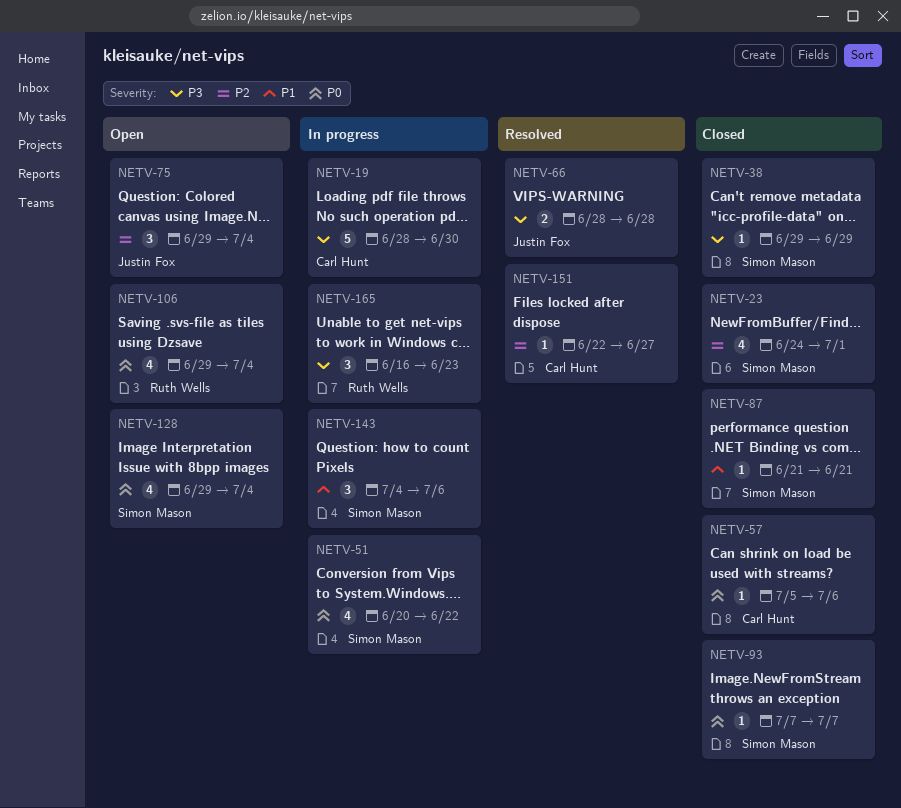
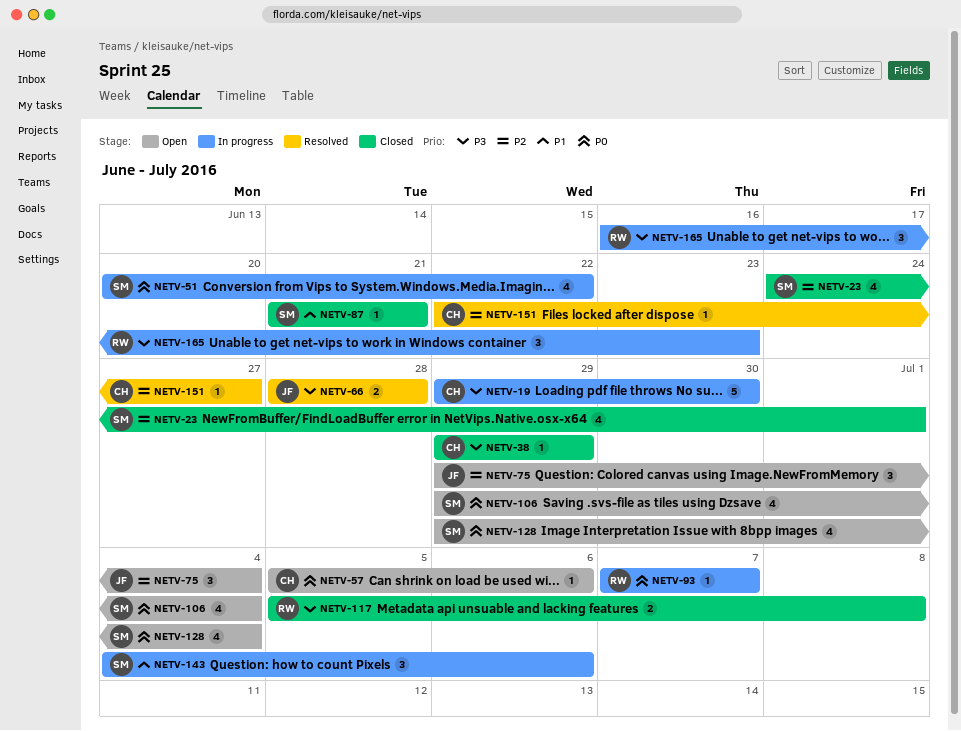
NETV-19, start: Jun 28 -> Jun 29
NETV-38, owner: Simon Mason -> Carl Hunt
NETV-57, status: Closed -> Open
NETV-93, status: Closed -> In progress
NETV-93, owner: Simon Mason -> Ruth Wells
NETV-106, owner: Ruth Wells -> Simon Mason
NETV-117: none -> present

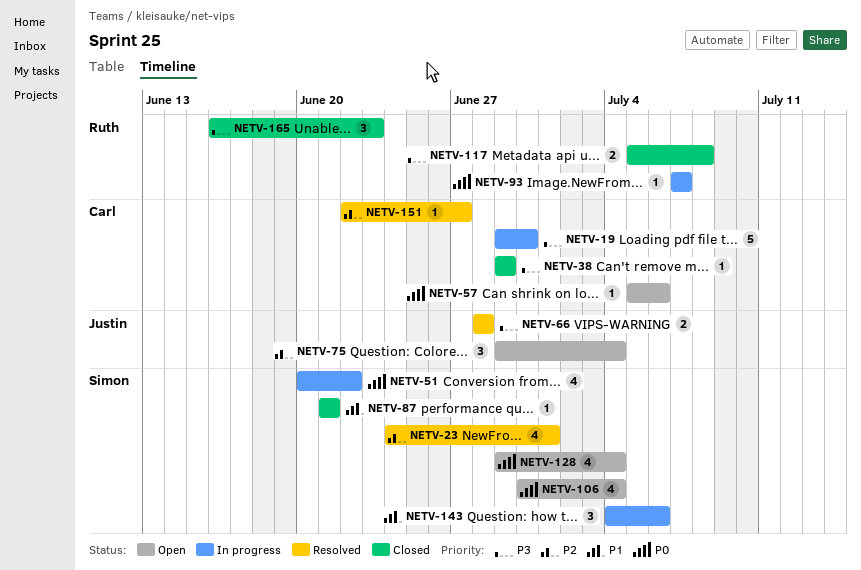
NETV-23, status: Closed -> Resolved
NETV-106, start: Jun 29 -> Jun 30
NETV-165, status: In progress -> Closed

